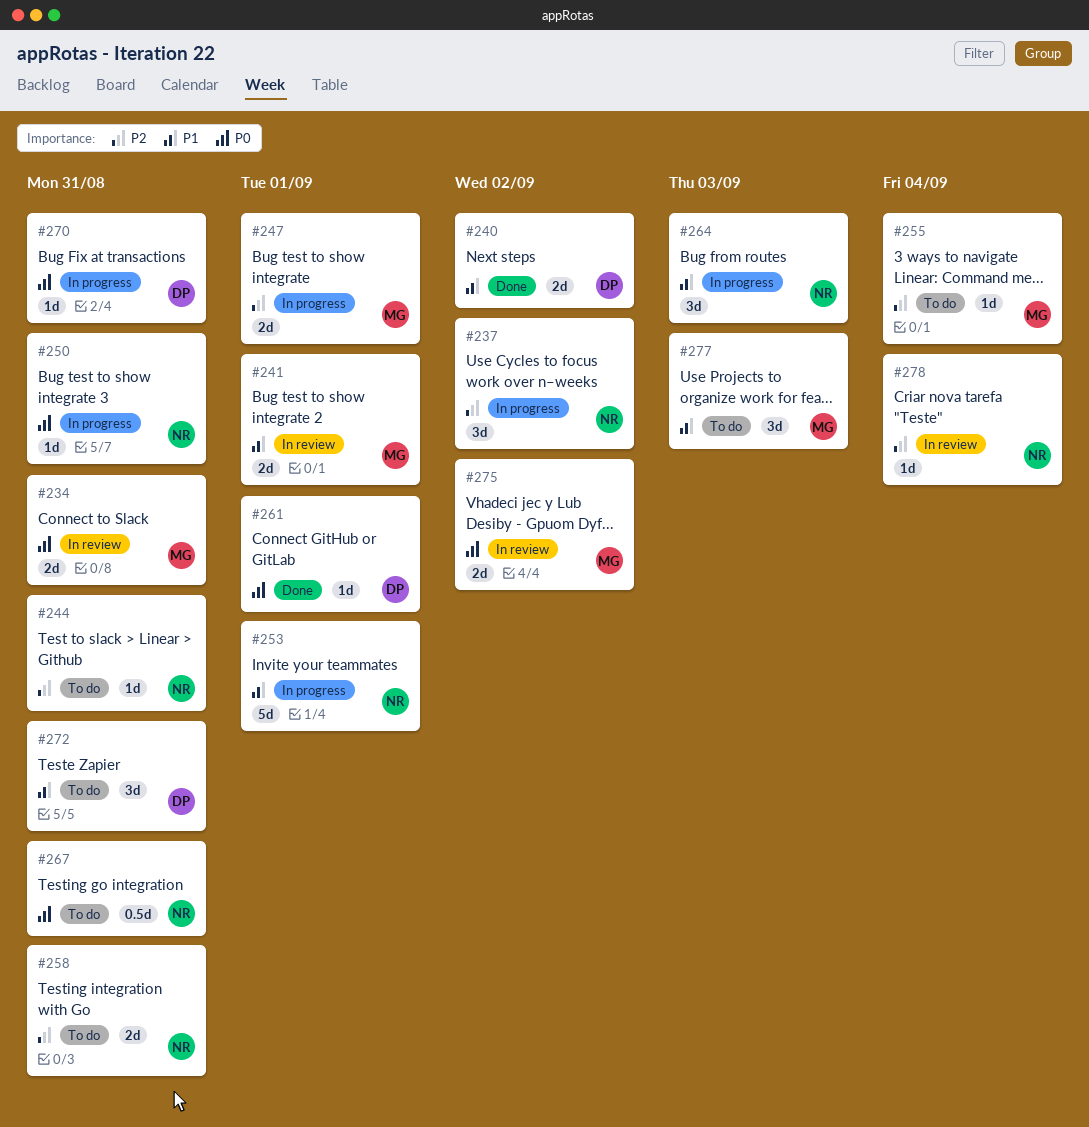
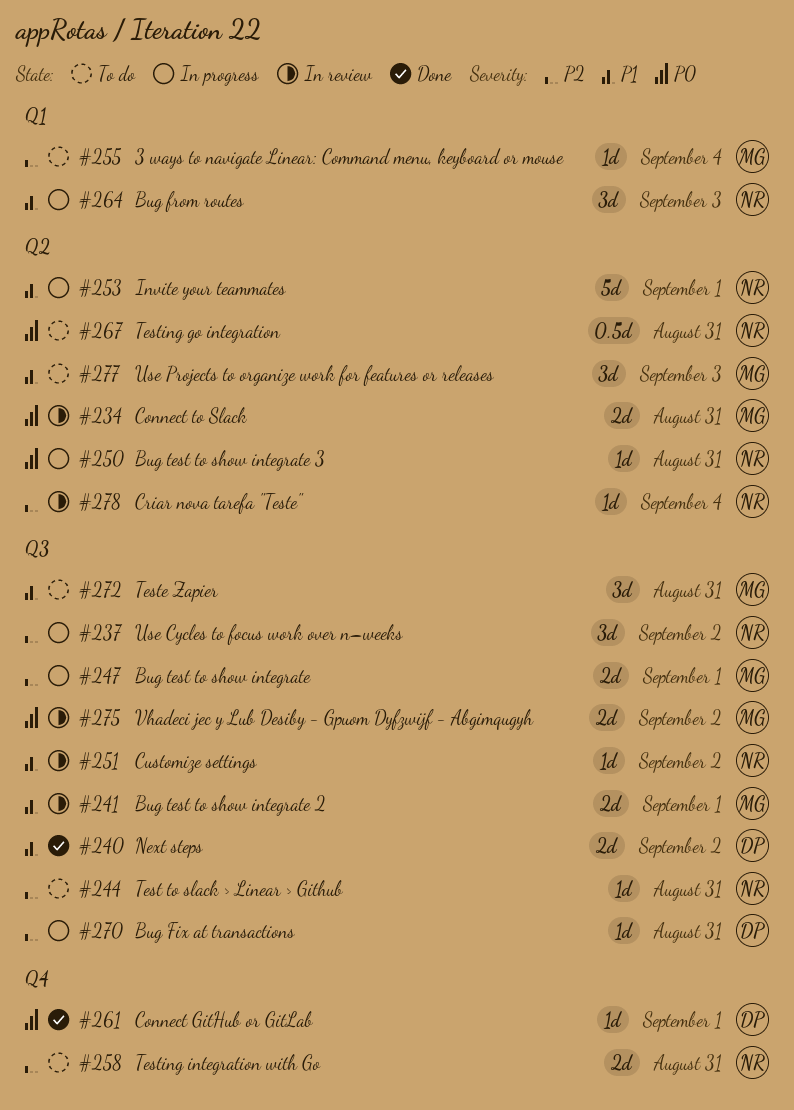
#251: none -> present
#270, priority: P0 -> P2
#272, owner: DP -> MG

